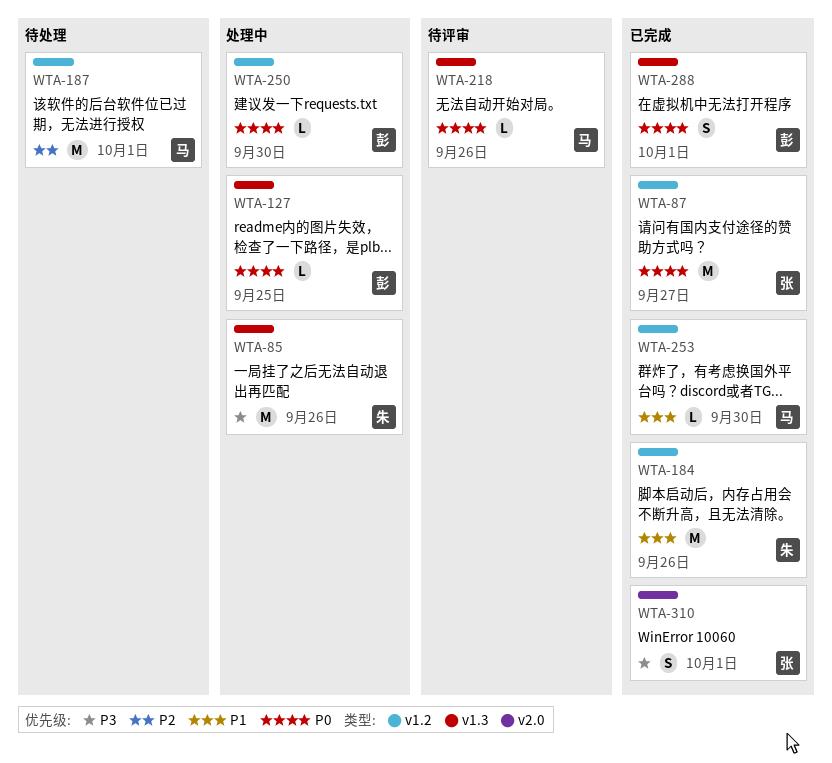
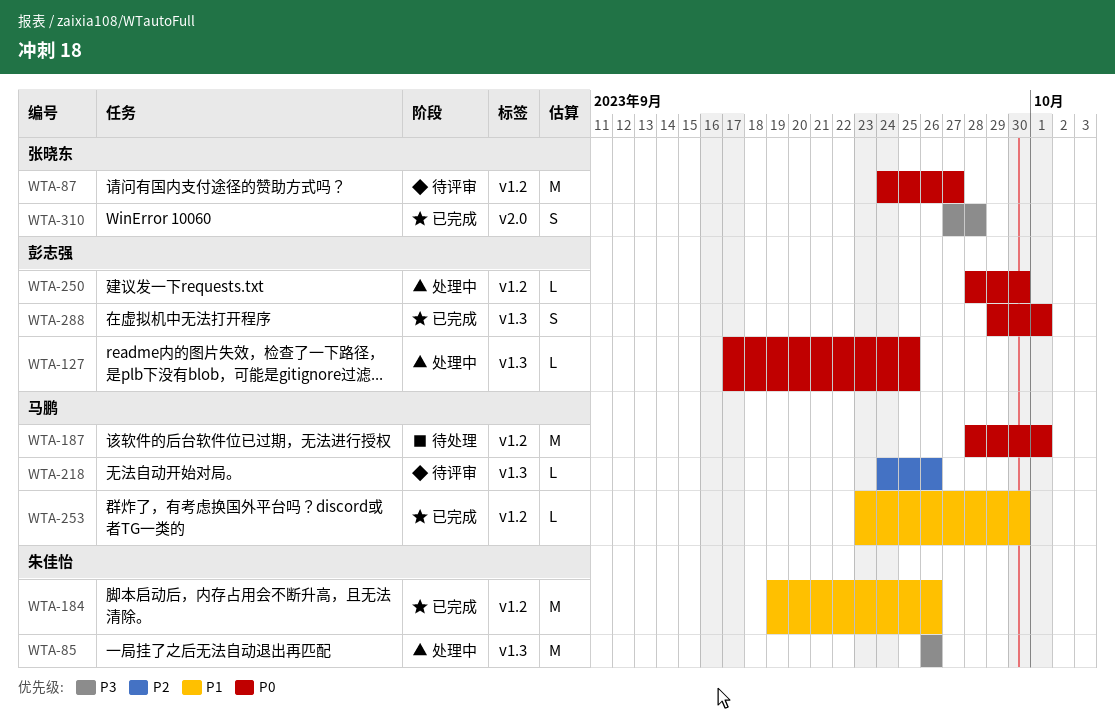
WTA-87, status: 已完成 -> 待评审
WTA-187, priority: P2 -> P0
WTA-218, priority: P0 -> P2
WTA-310, due: Oct 1 -> Sep 28

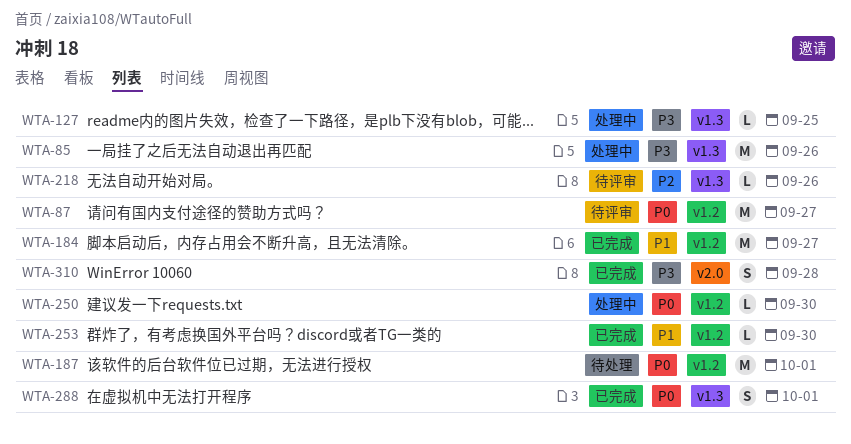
WTA-127, priority: P0 -> P3
WTA-184, due: Sep 26 -> Sep 27

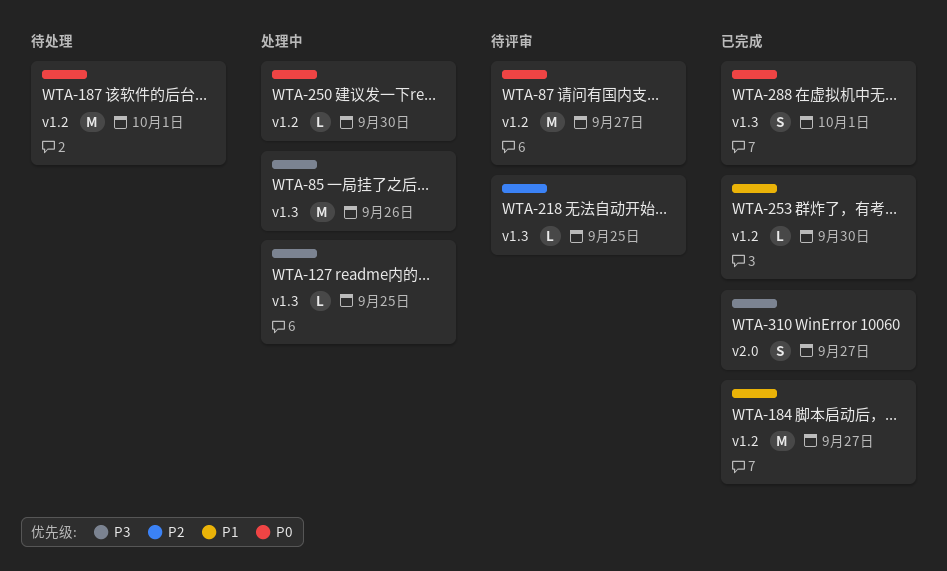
WTA-218, due: Sep 26 -> Sep 25
WTA-310, due: Sep 28 -> Sep 27

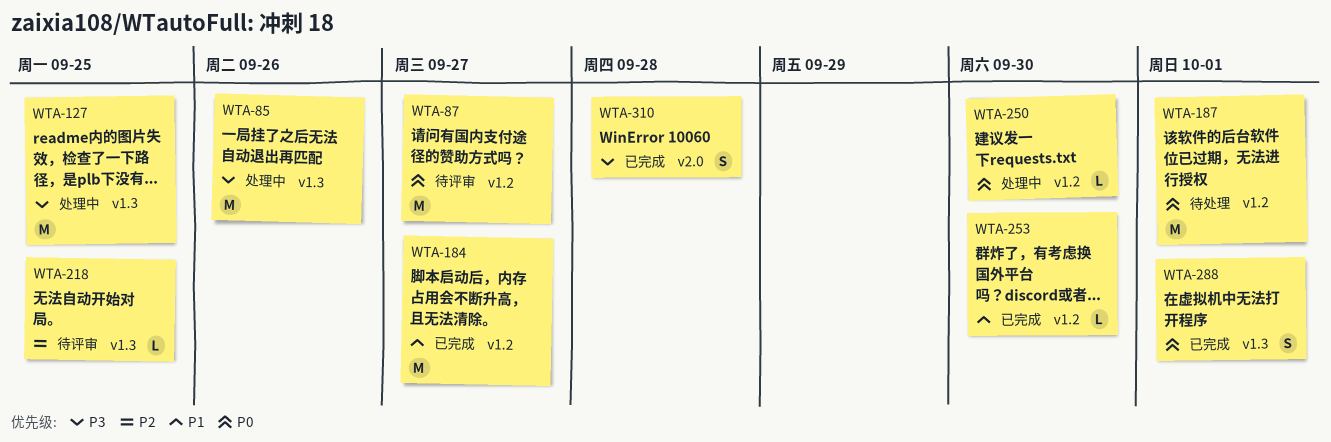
WTA-127, estimate: L -> M
WTA-310, due: Sep 27 -> Sep 28

